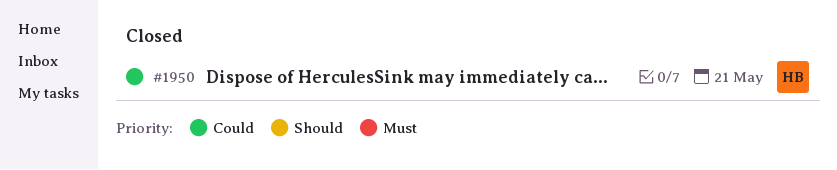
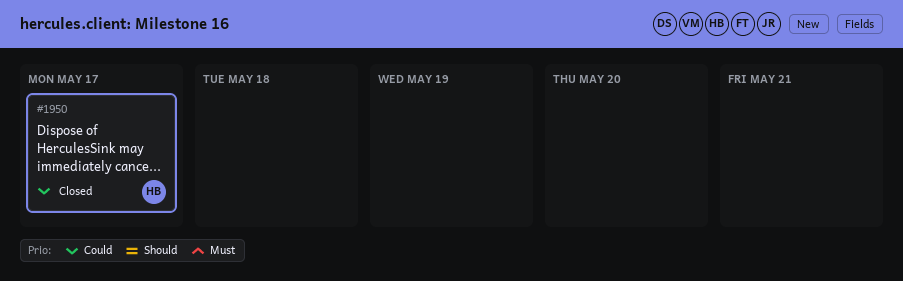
#1950, due: May 21 -> May 17

